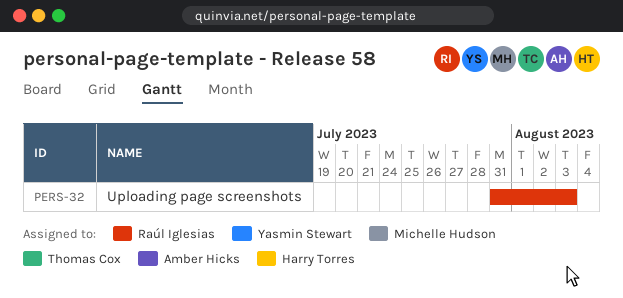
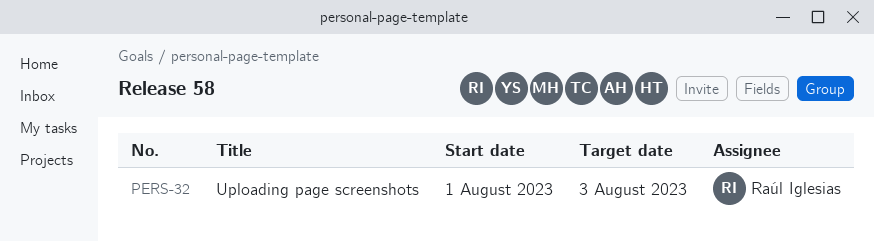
PERS-32, start: Jul 31 -> Aug 1

